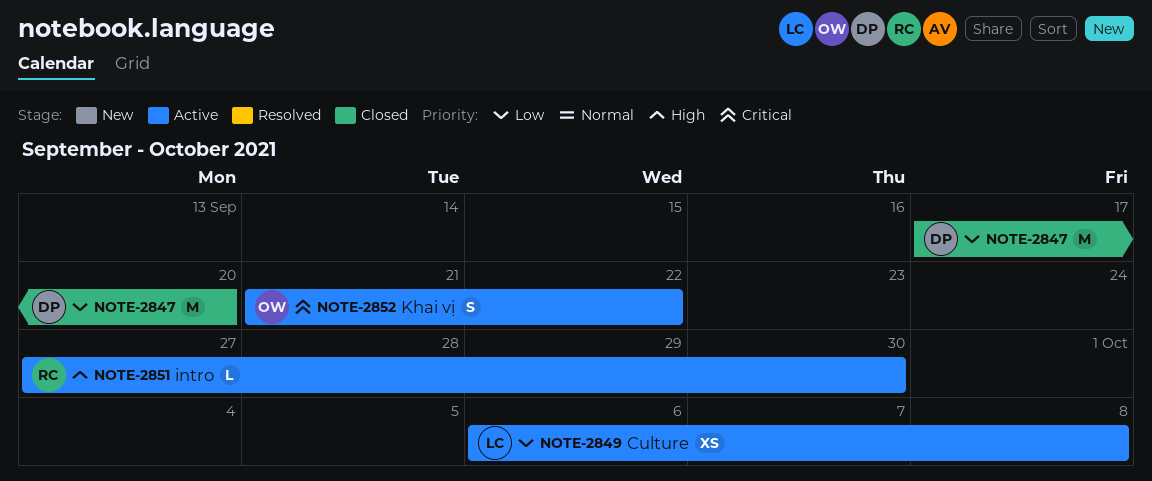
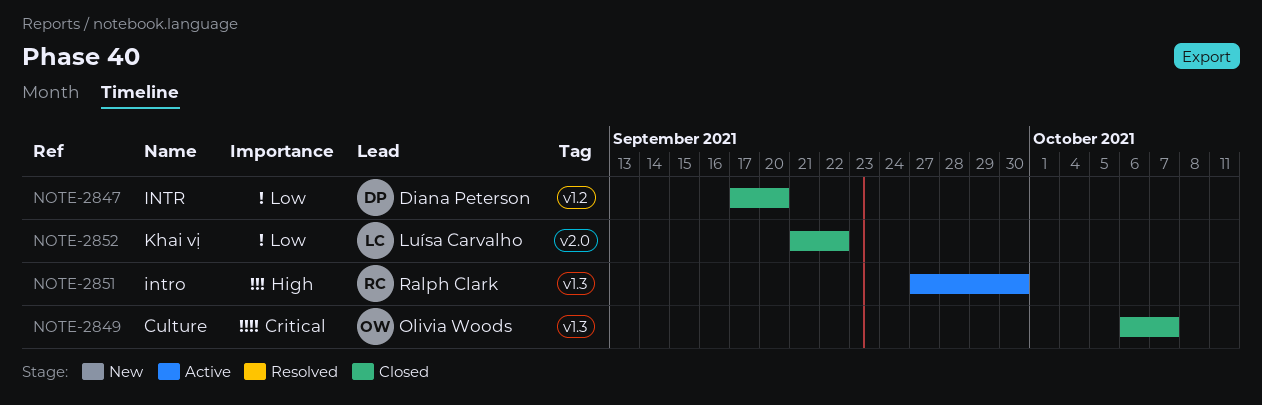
NOTE-2849, status: Active -> Closed
NOTE-2849, owner: Luísa Carvalho -> Olivia Woods
NOTE-2849, priority: Low -> Critical
NOTE-2849, due: Oct 8 -> Oct 7
NOTE-2852, status: Active -> Closed
NOTE-2852, owner: Olivia Woods -> Luísa Carvalho
NOTE-2852, priority: Critical -> Low

